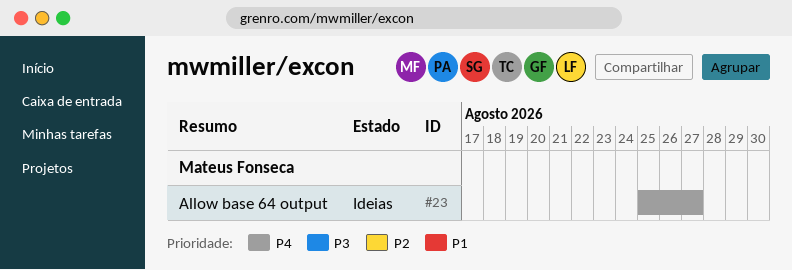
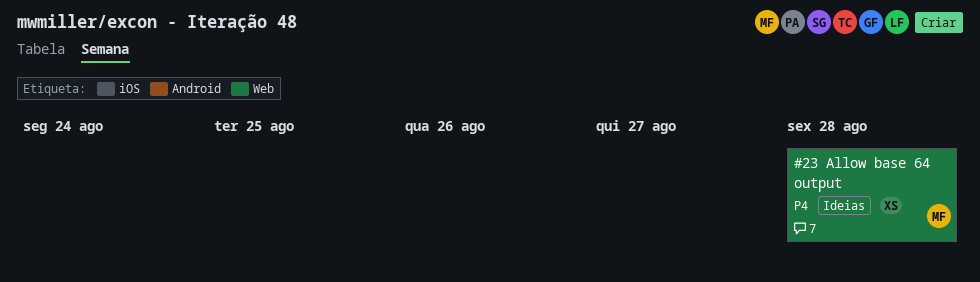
#23, due: Aug 27 -> Aug 28

